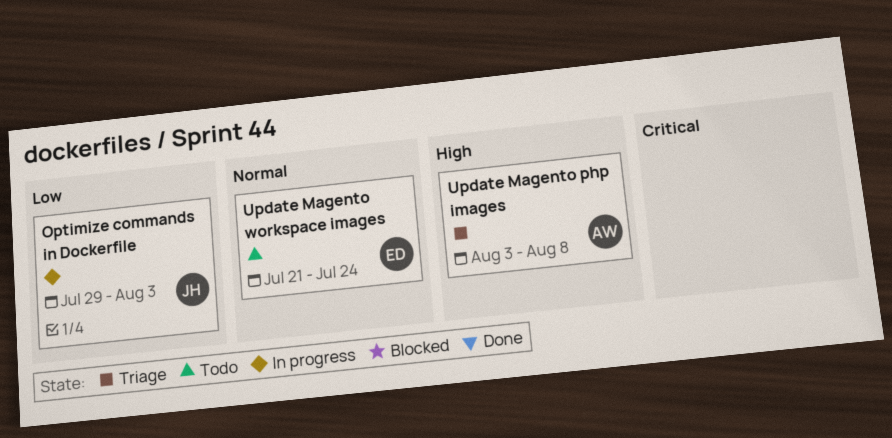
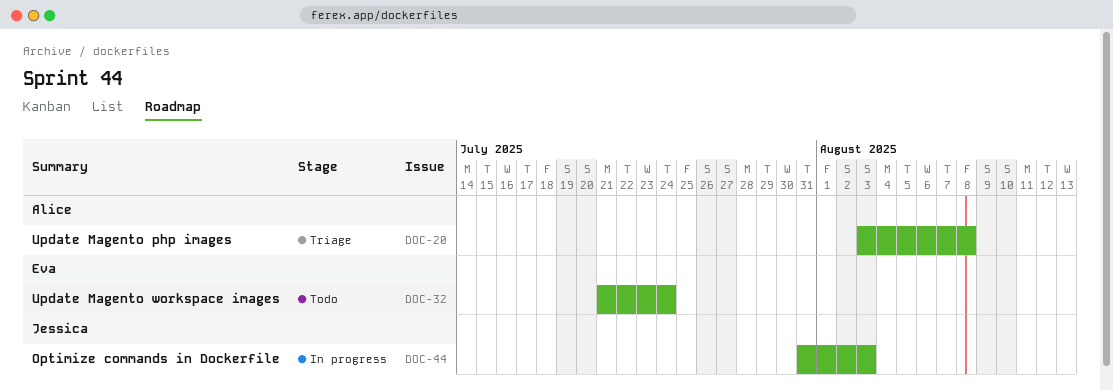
Optimize commands in Dockerfile, start: Jul 29 -> Jul 31

